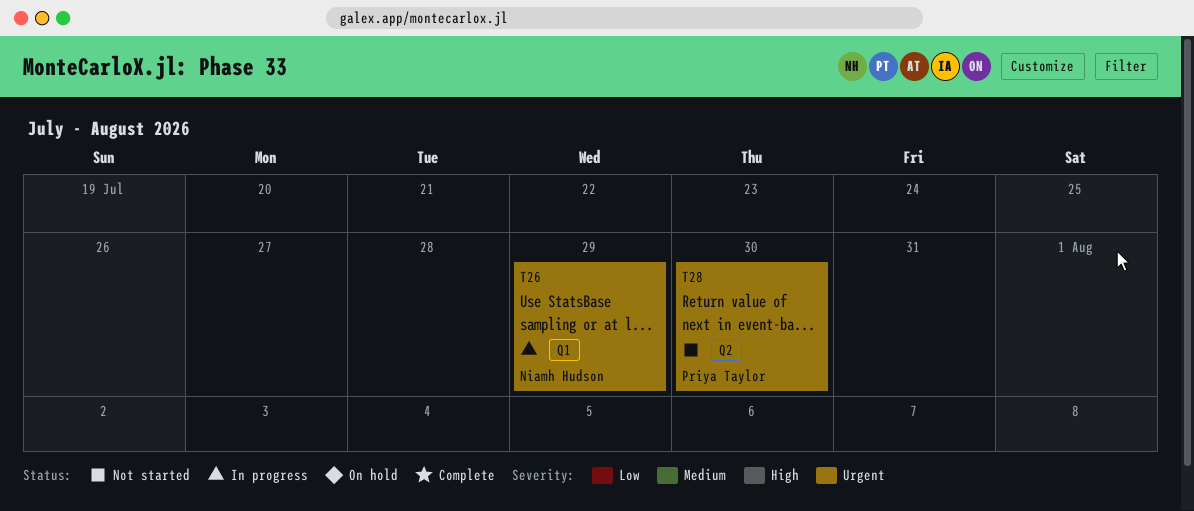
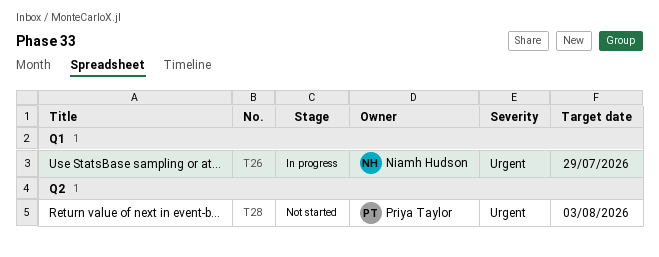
T28, due: Jul 30 -> Aug 3

